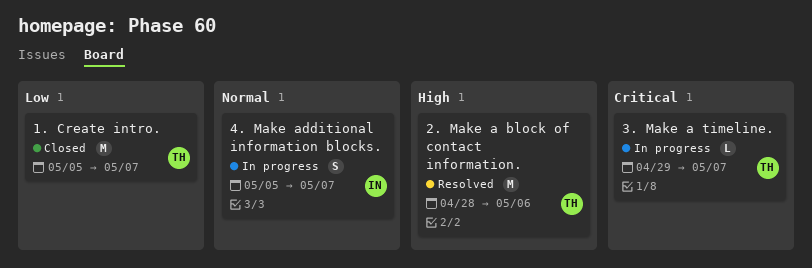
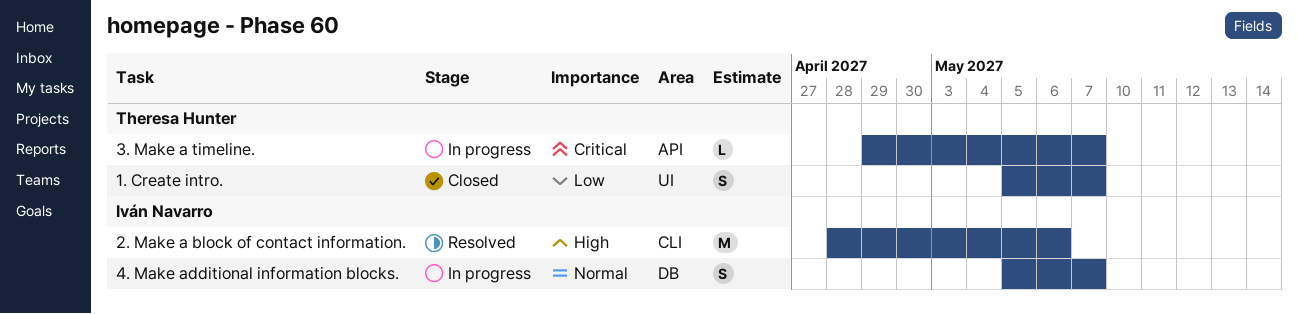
1. Create intro., estimate: M -> S
2. Make a block of contact information., owner: Theresa Hunter -> Iván Navarro

